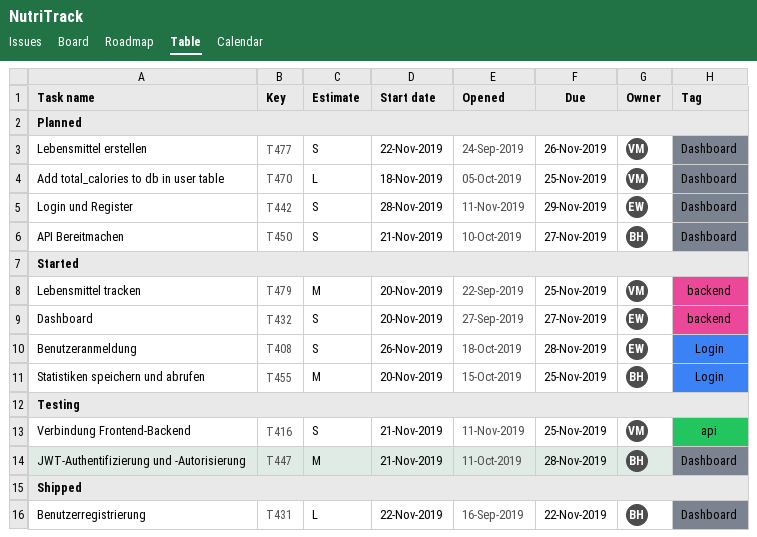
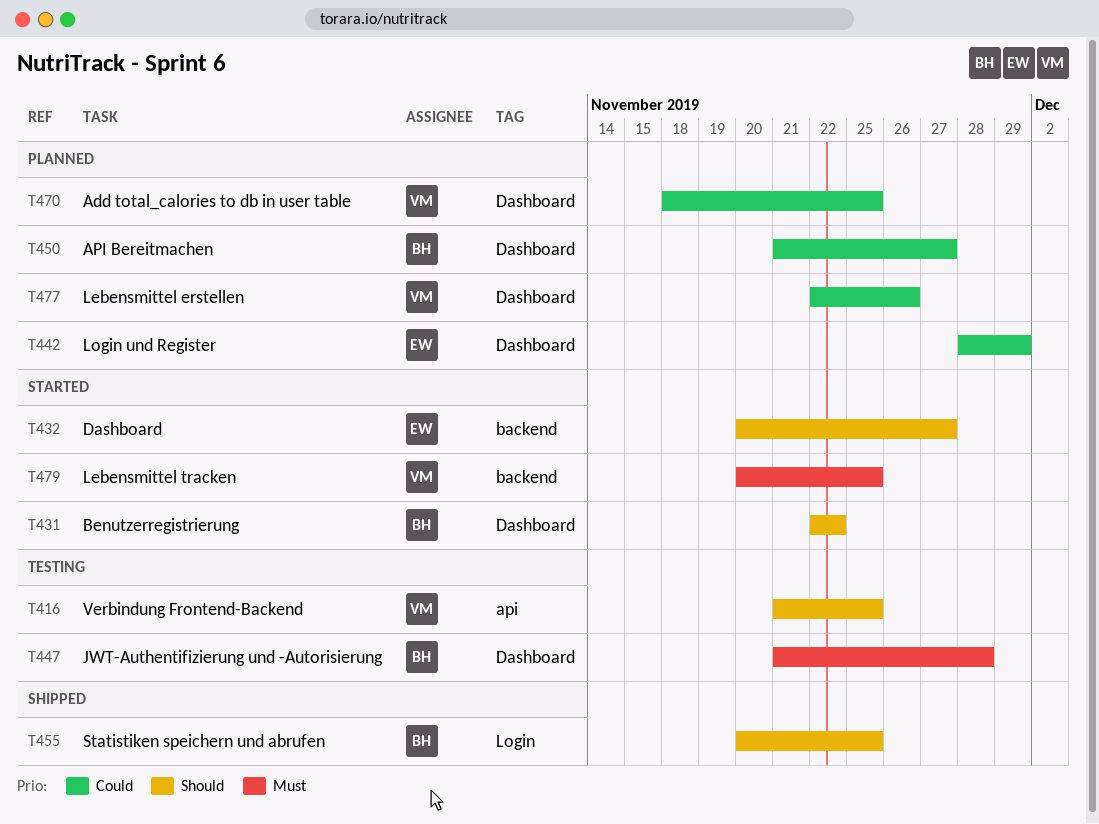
T408: present -> none
T431, status: Shipped -> Started
T455, status: Started -> Shipped

